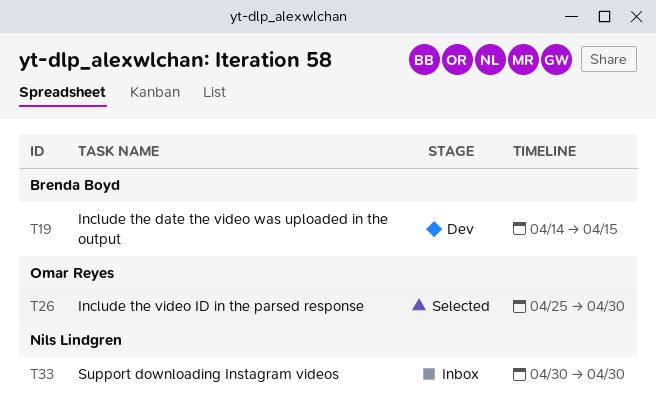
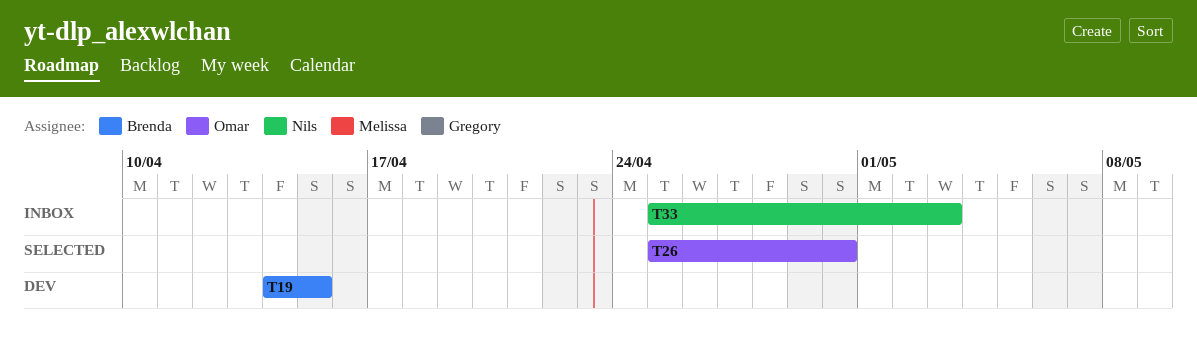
T33, start: Apr 30 -> Apr 25
T33, due: Apr 30 -> May 3

